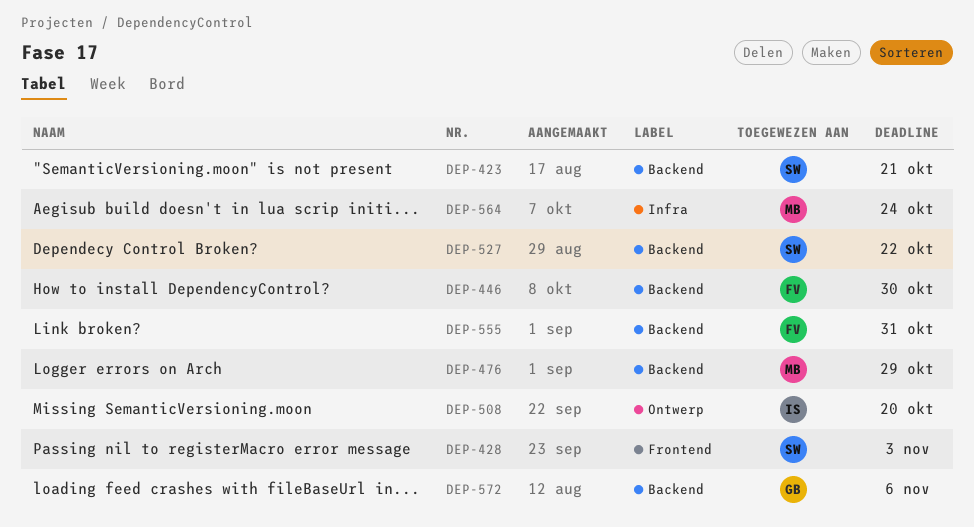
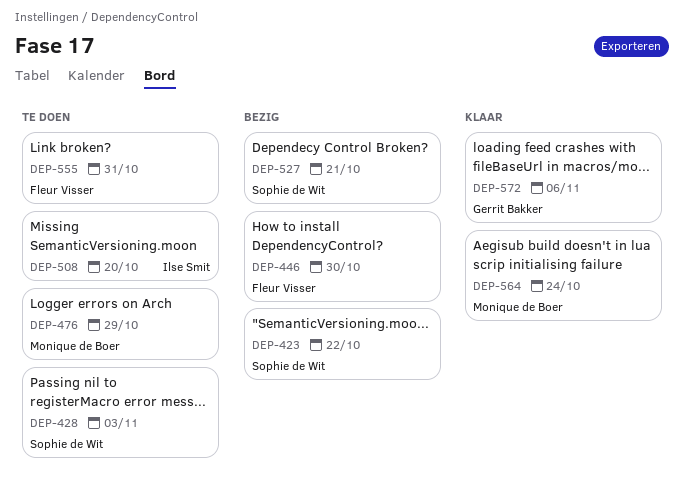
DEP-423, due: Oct 21 -> Oct 22
DEP-527, due: Oct 22 -> Oct 21

